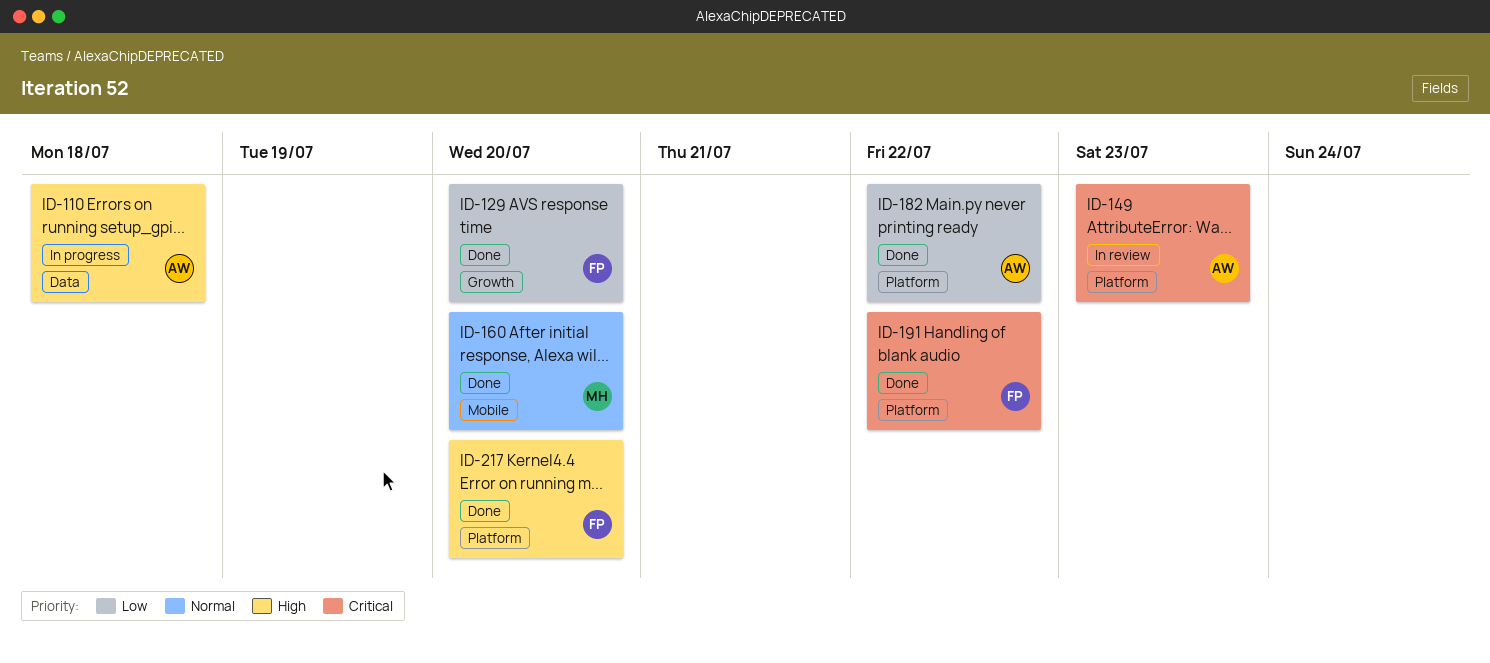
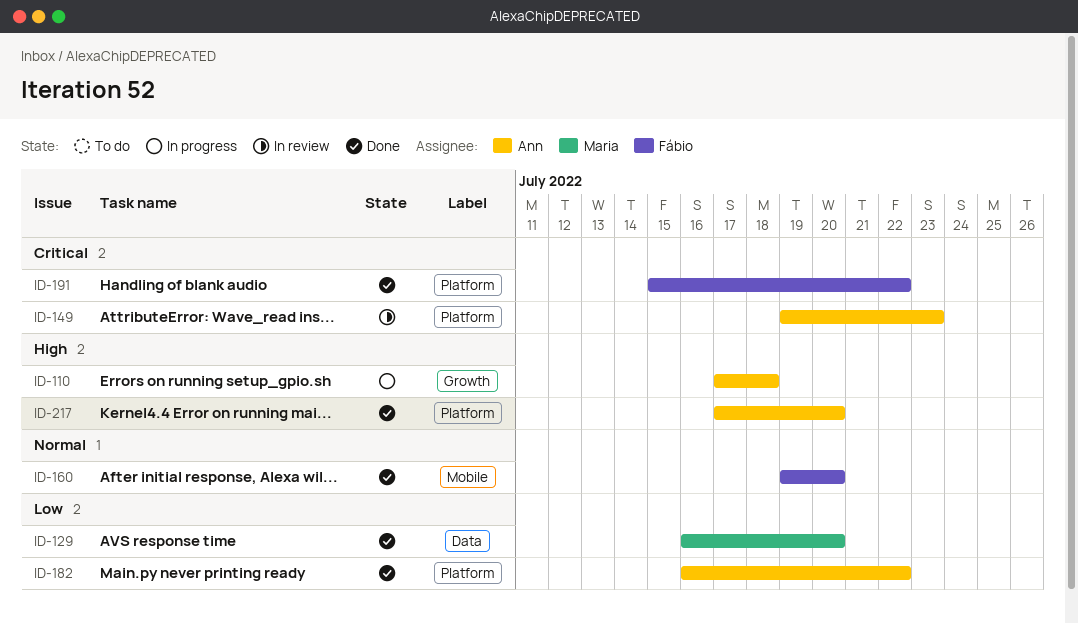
ID-110, label: Data -> Growth
ID-129, owner: Fábio -> Maria
ID-129, label: Growth -> Data
ID-160, owner: Maria -> Fábio
ID-217, owner: Fábio -> Ann

